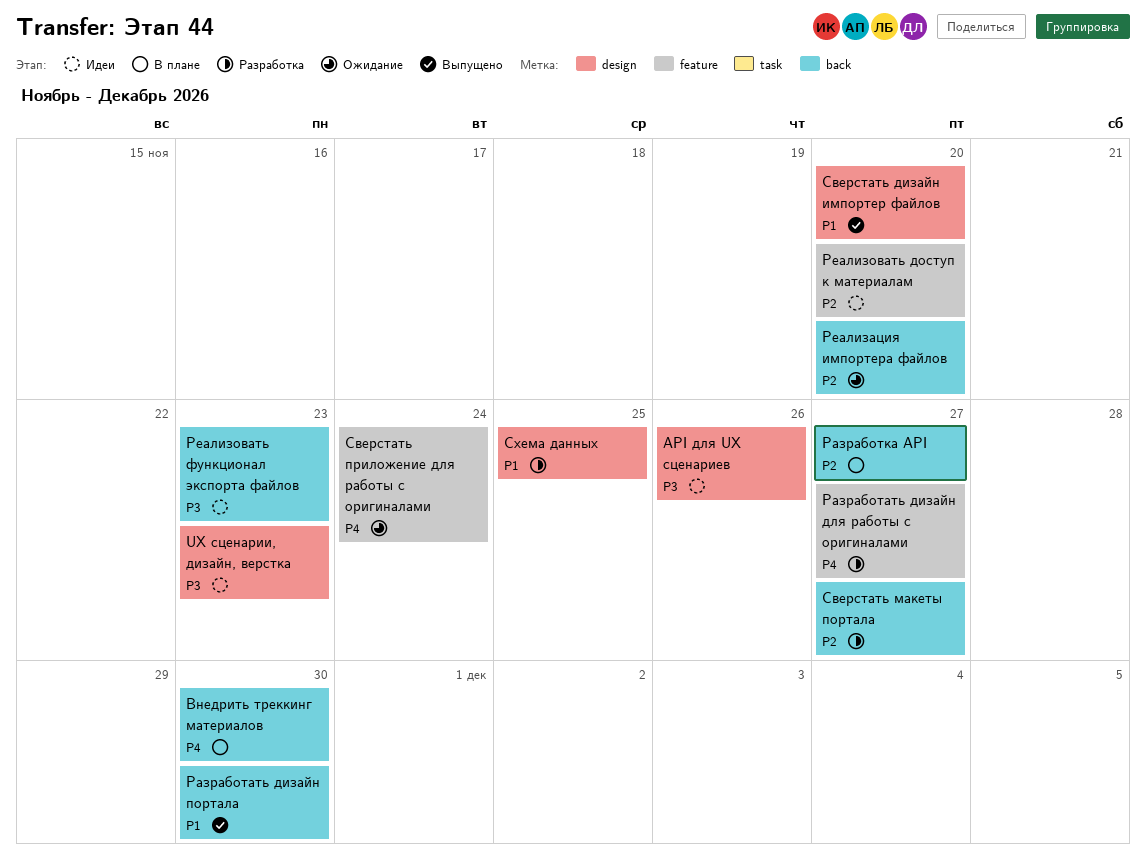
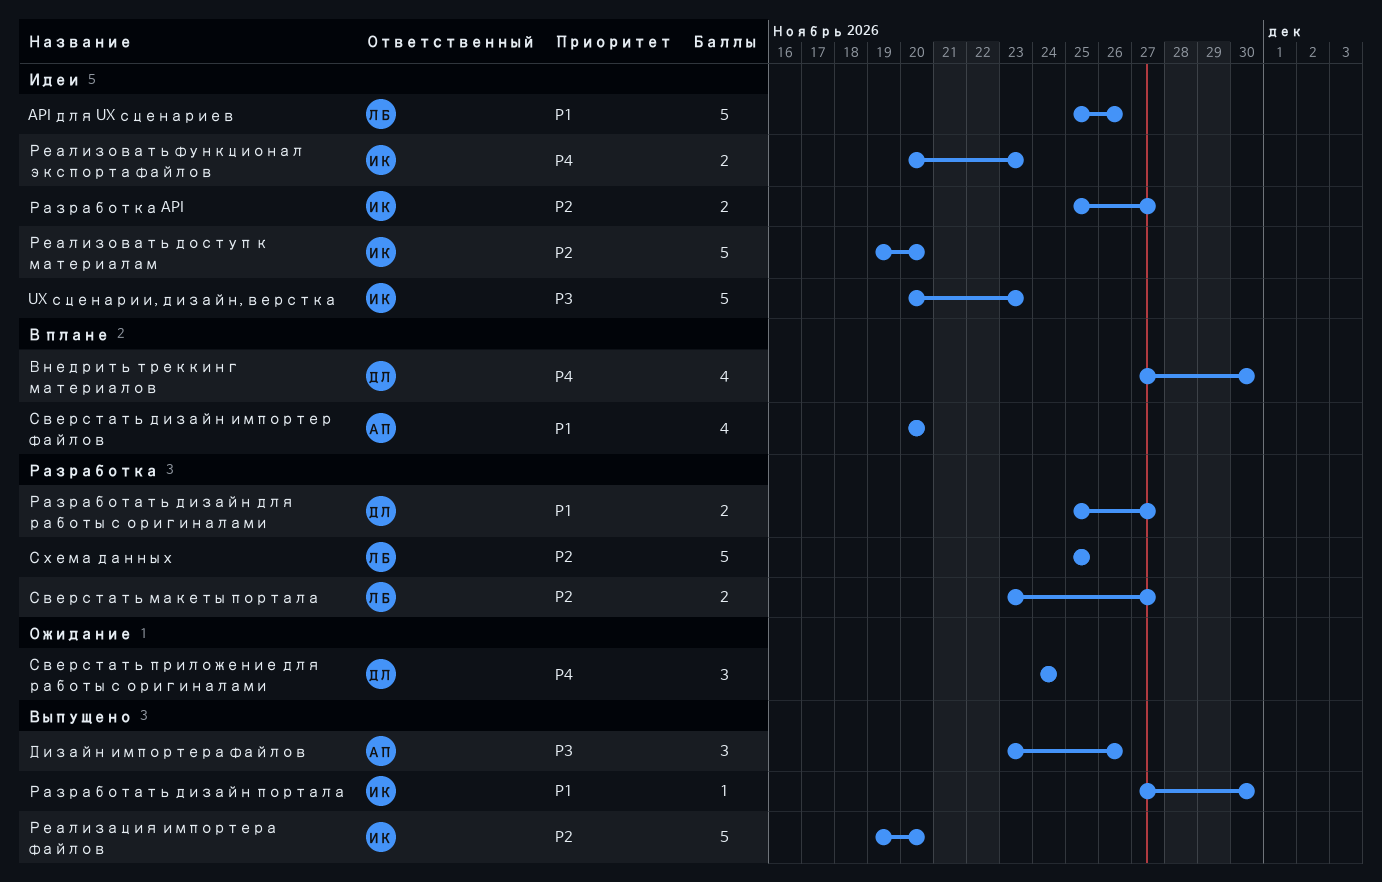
API для UX сценариев, priority: P3 -> P1
Дизайн импортера файлов: none -> present
Разработать дизайн для работы с оригиналами, priority: P4 -> P1
Разработка API, status: В плане -> Идеи
Реализация импортера файлов, status: Ожидание -> Выпущено
Реализовать функционал экспорта файлов, priority: P3 -> P4
Сверстать дизайн импортер файлов, status: Выпущено -> В плане
Схема данных, priority: P1 -> P2

